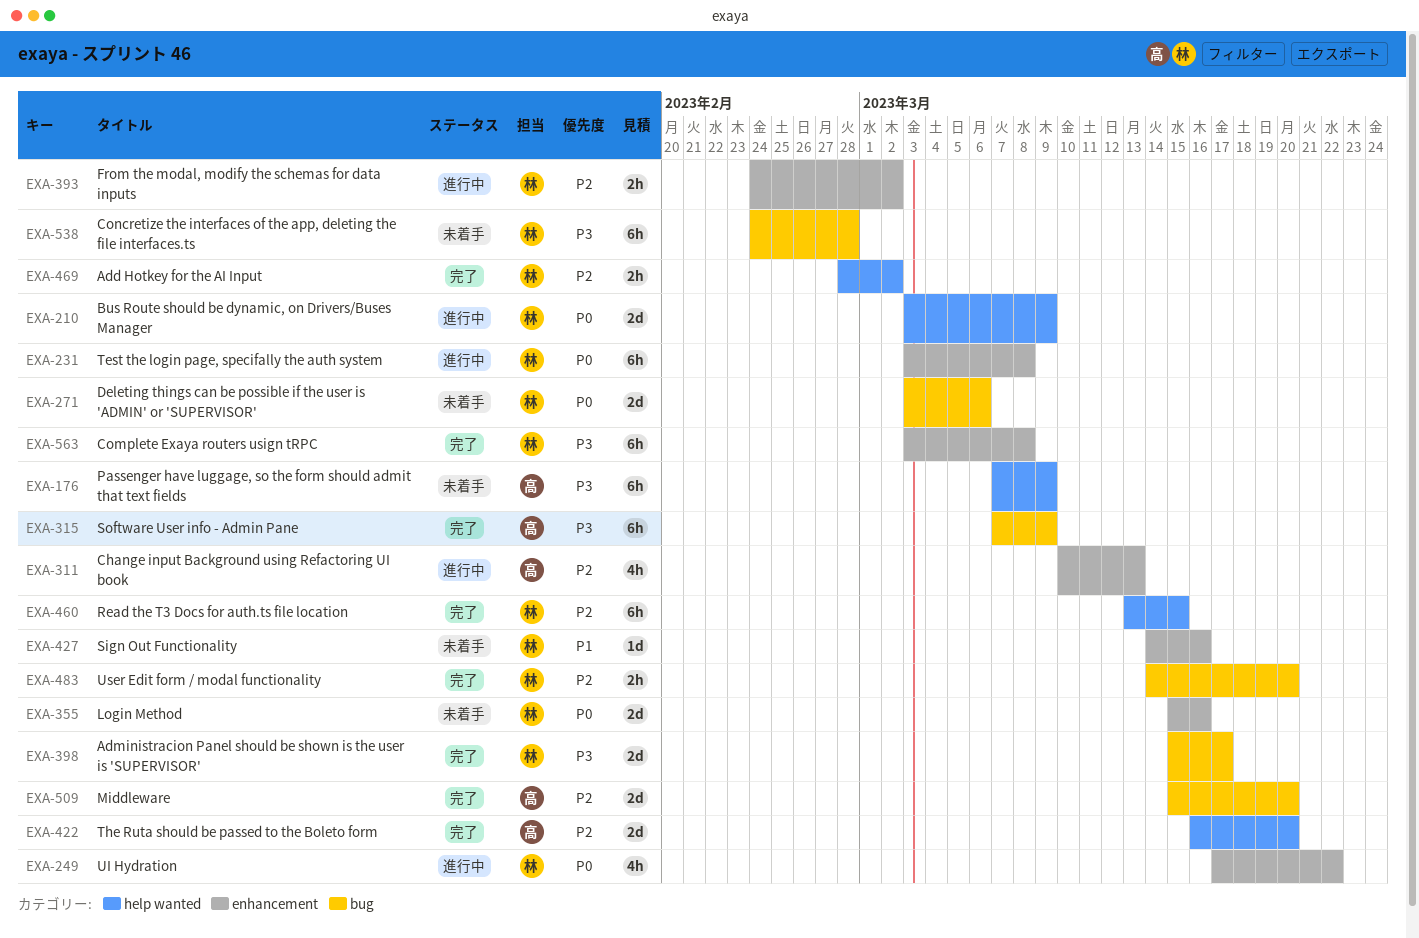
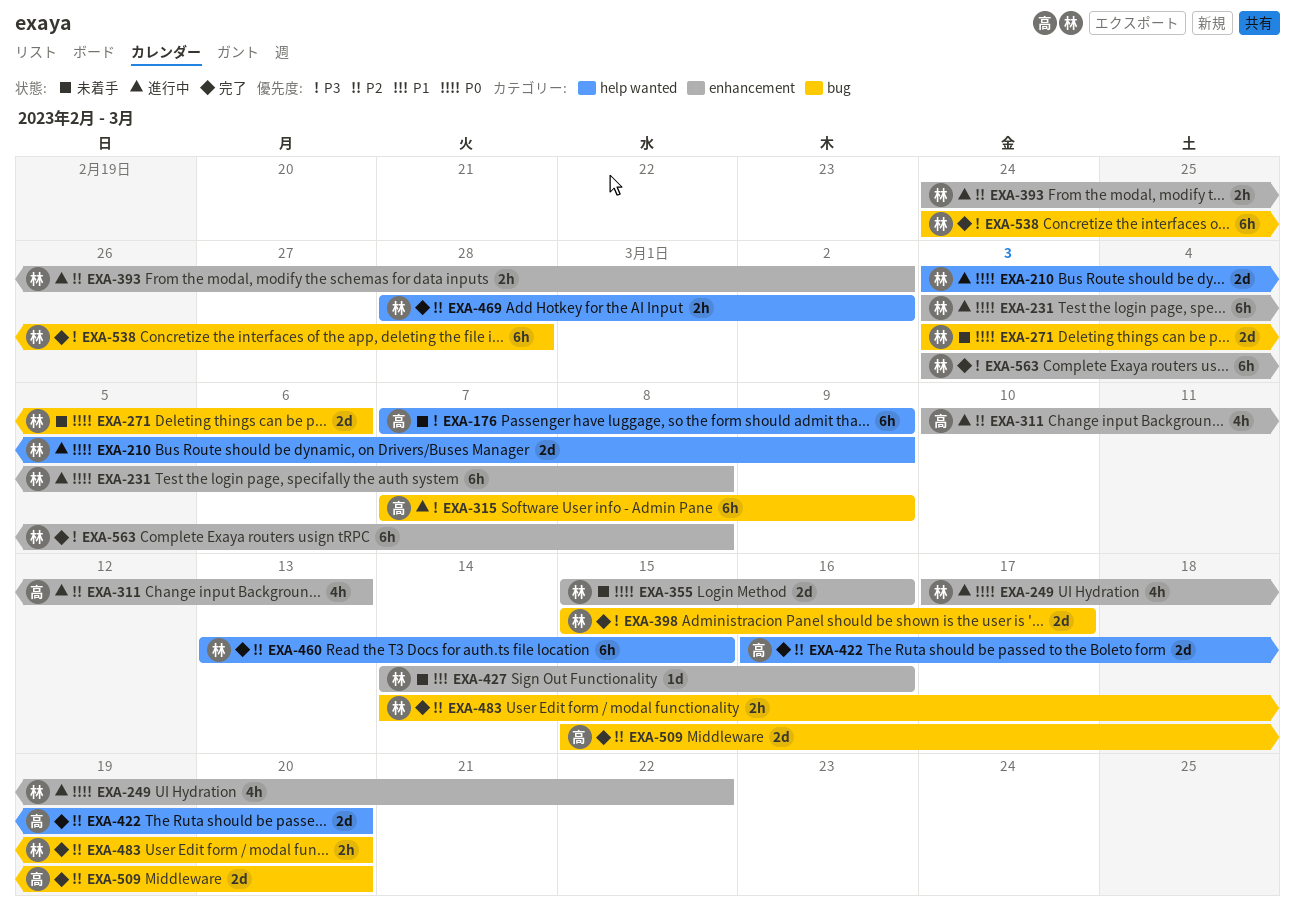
EXA-315, status: 完了 -> 進行中
EXA-538, status: 未着手 -> 完了

